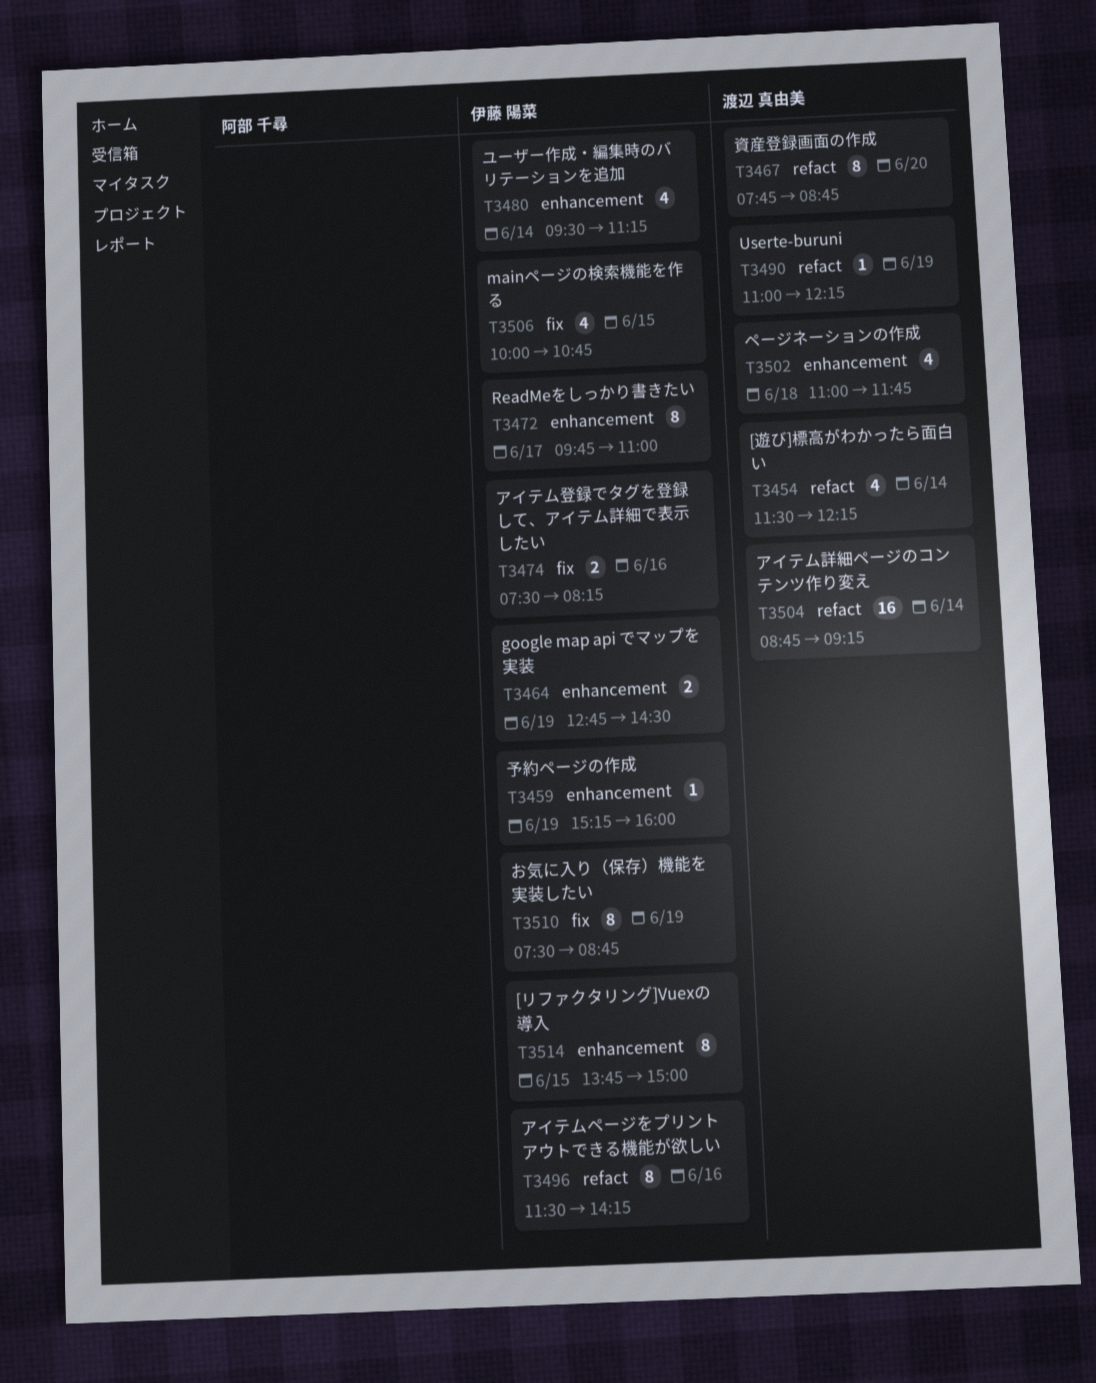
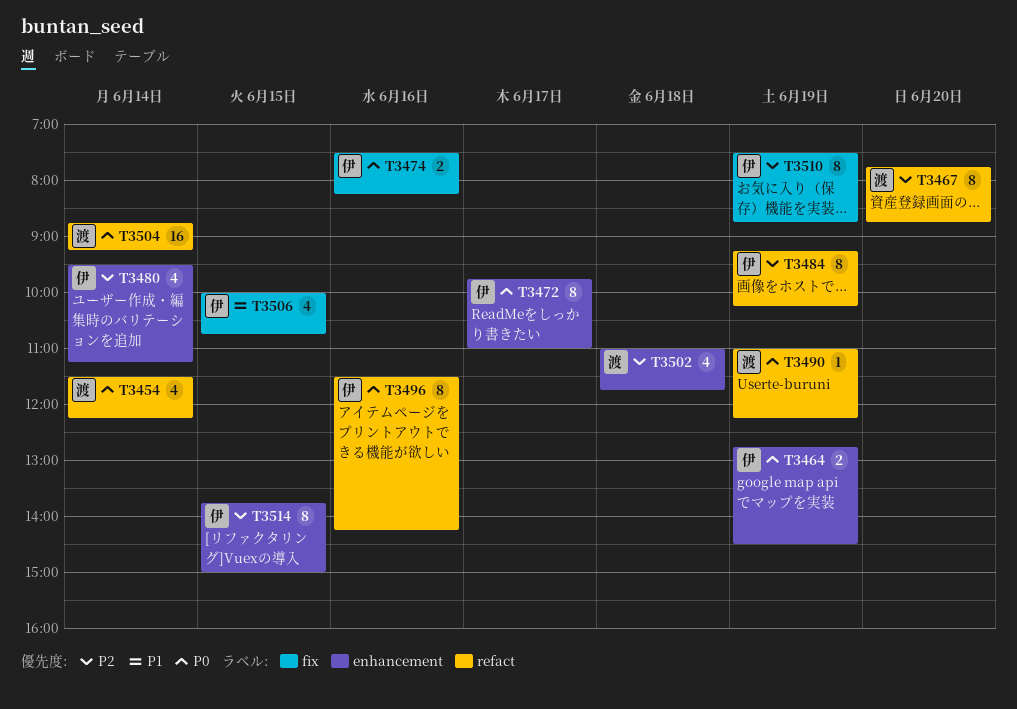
T3459: present -> none
T3484: none -> present

